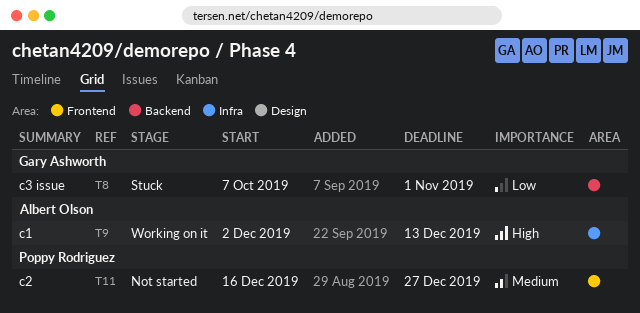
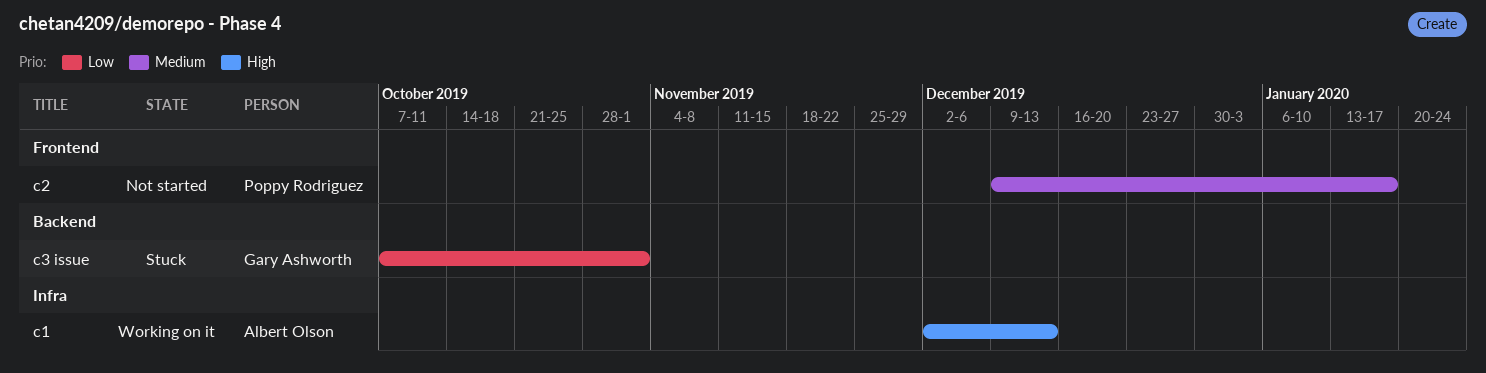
c2, start: Dec 16 -> Dec 9
c2, due: Dec 27 -> Jan 17

